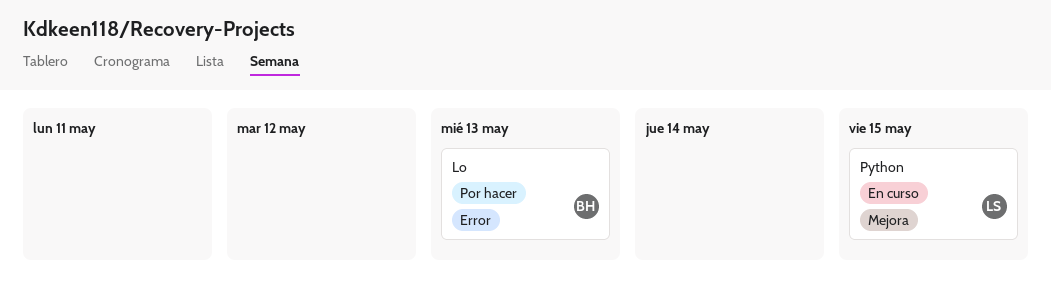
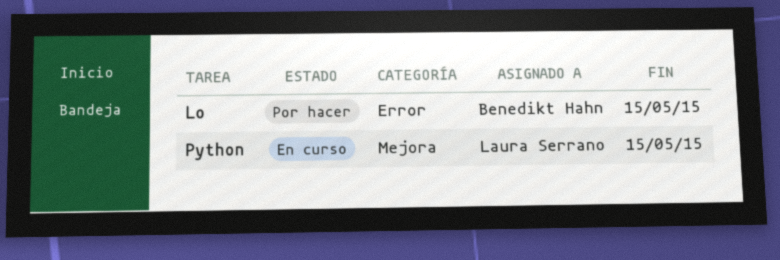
Lo, due: May 13 -> May 15

